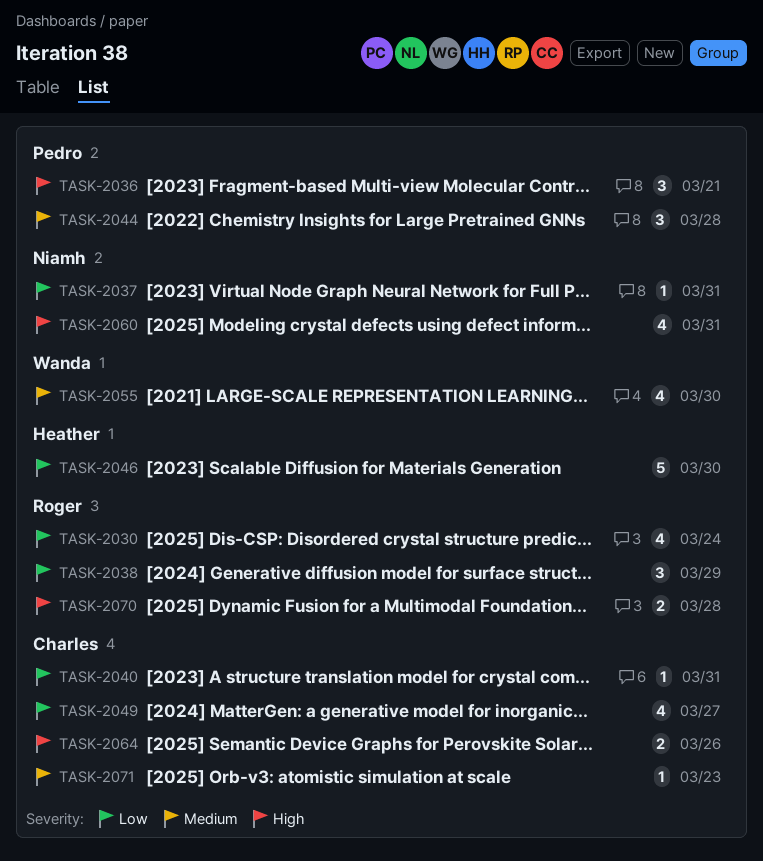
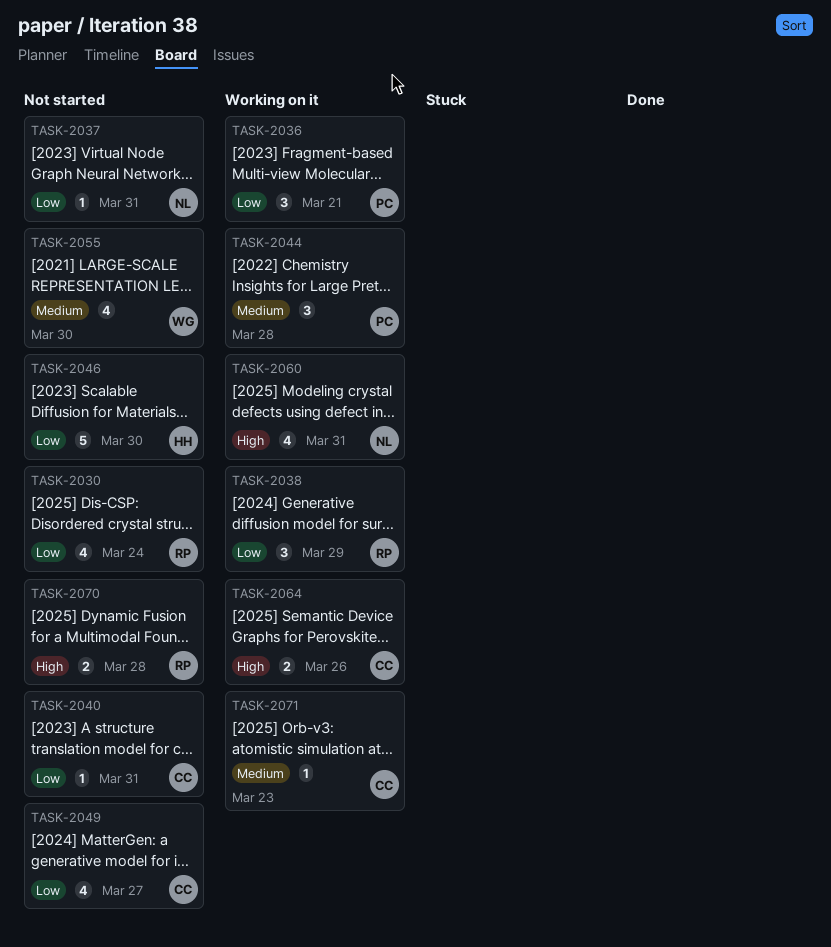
TASK-2036, priority: High -> Low

